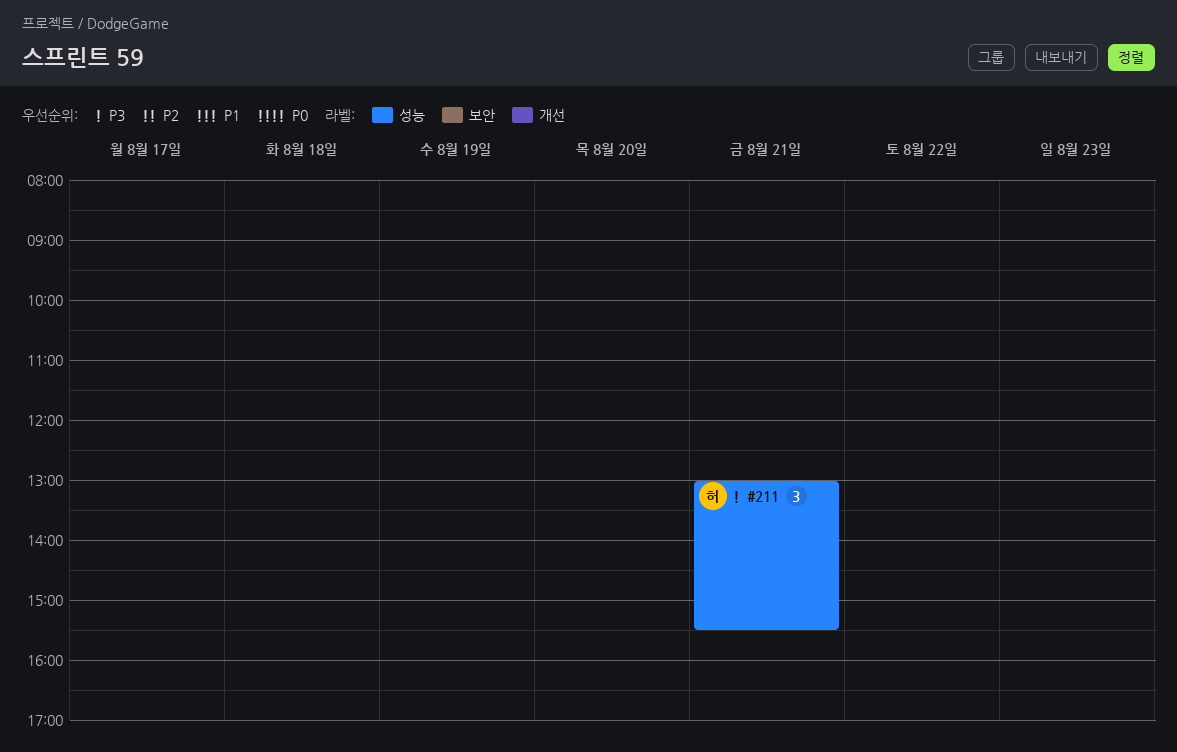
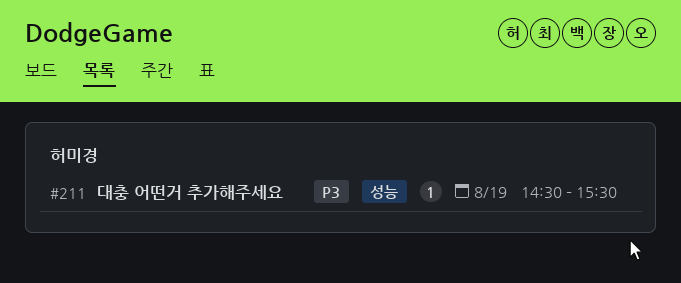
#211, estimate: 3 -> 1
#211, day: Aug 21 -> Aug 19
#211, begins: 13:00 -> 14:30

